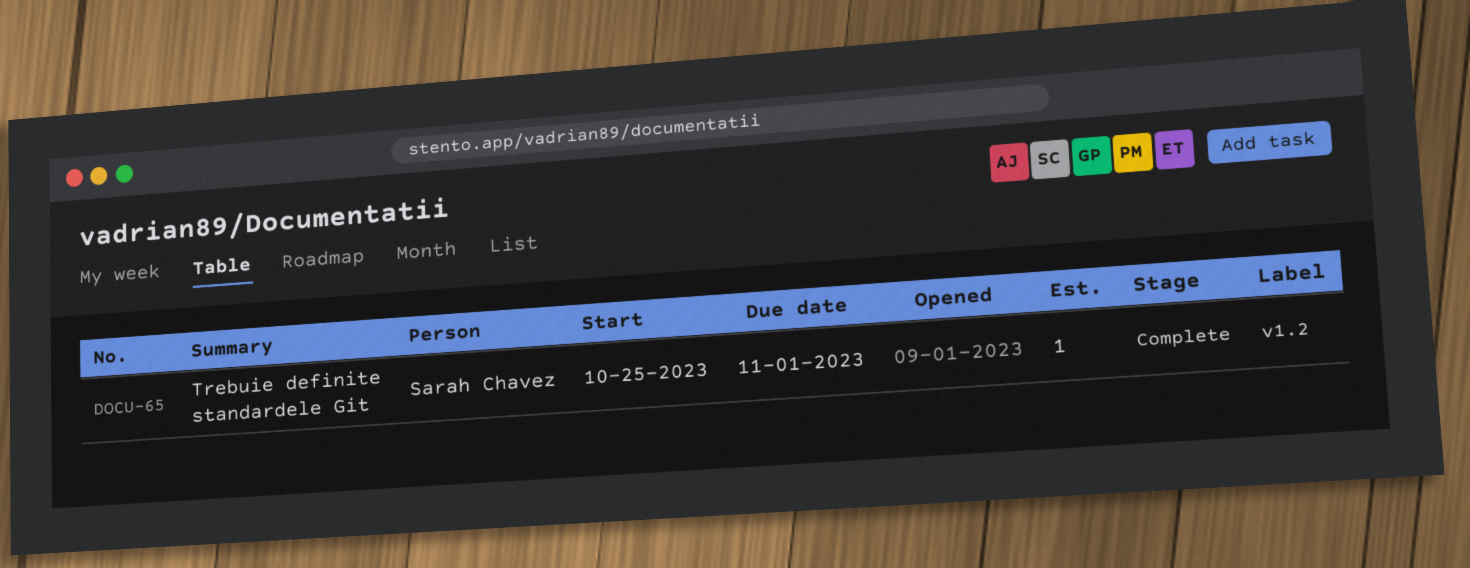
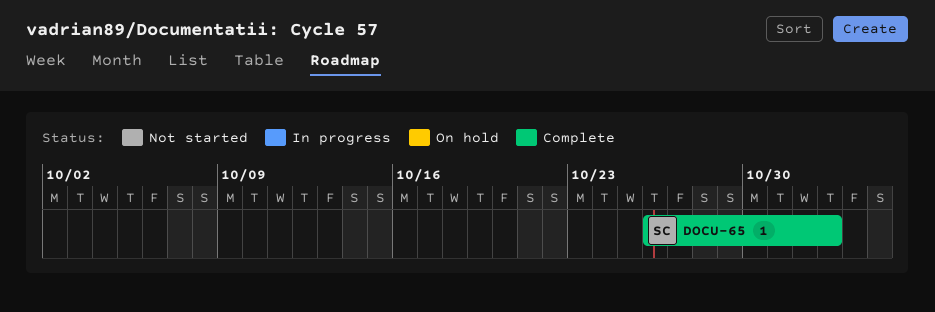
DOCU-65, start: Oct 25 -> Oct 26
DOCU-65, due: Nov 1 -> Nov 2

